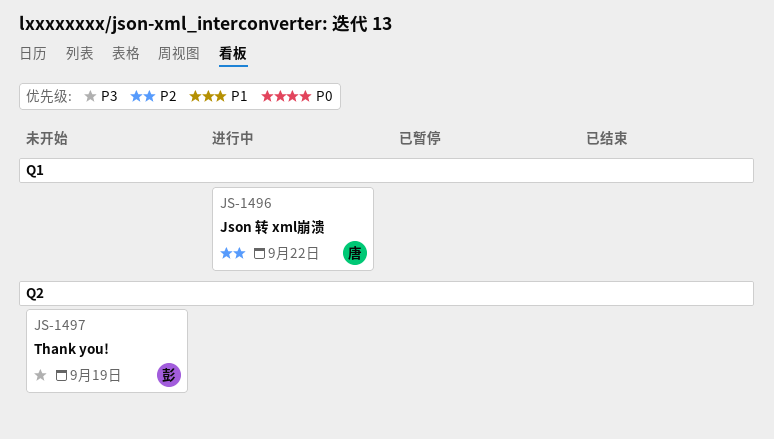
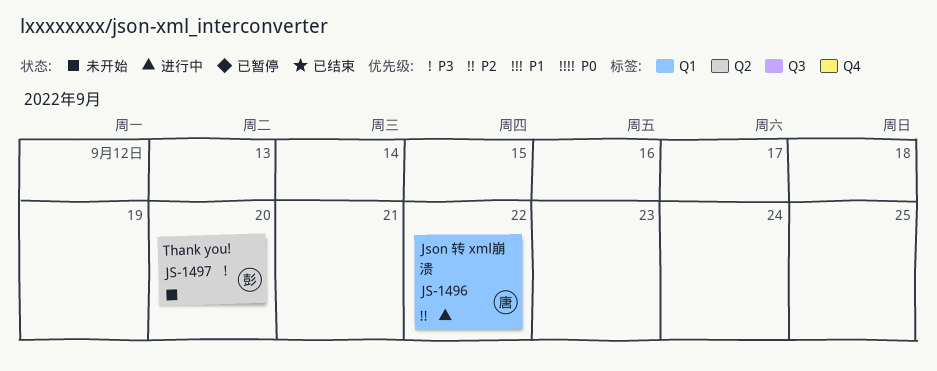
JS-1497, due: Sep 19 -> Sep 20

